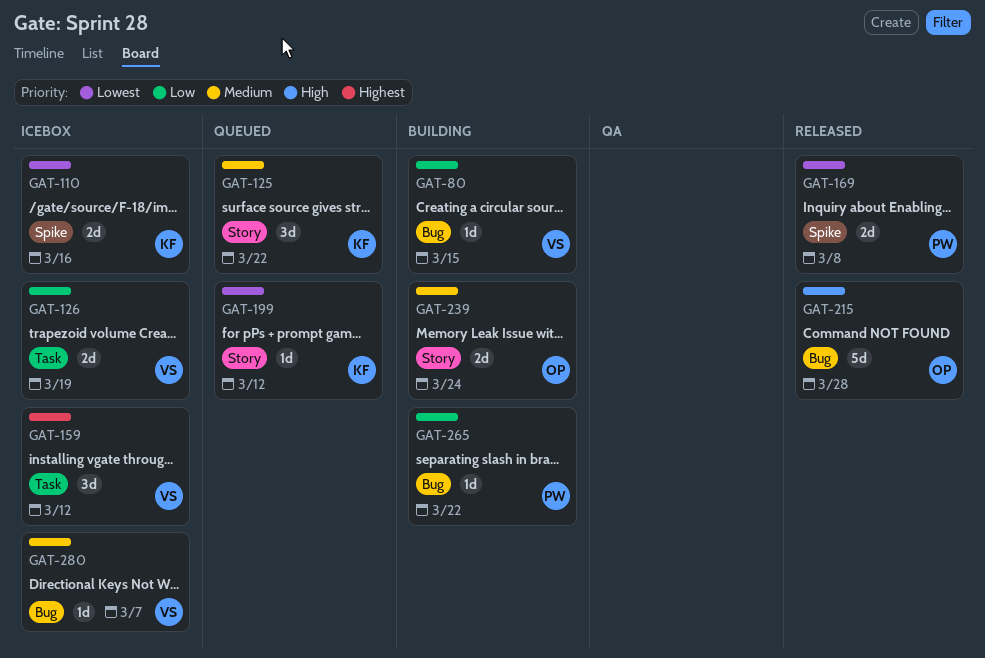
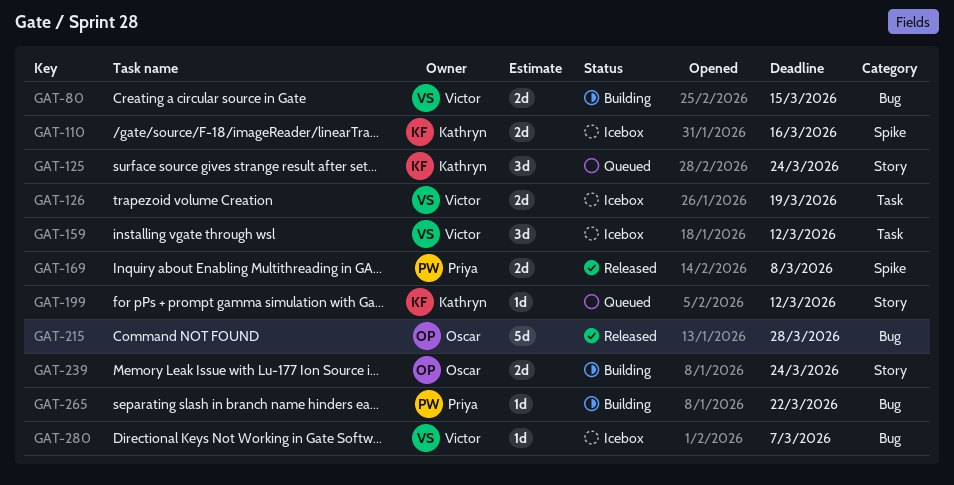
GAT-80, estimate: 1d -> 2d
GAT-125, due: Mar 22 -> Mar 24

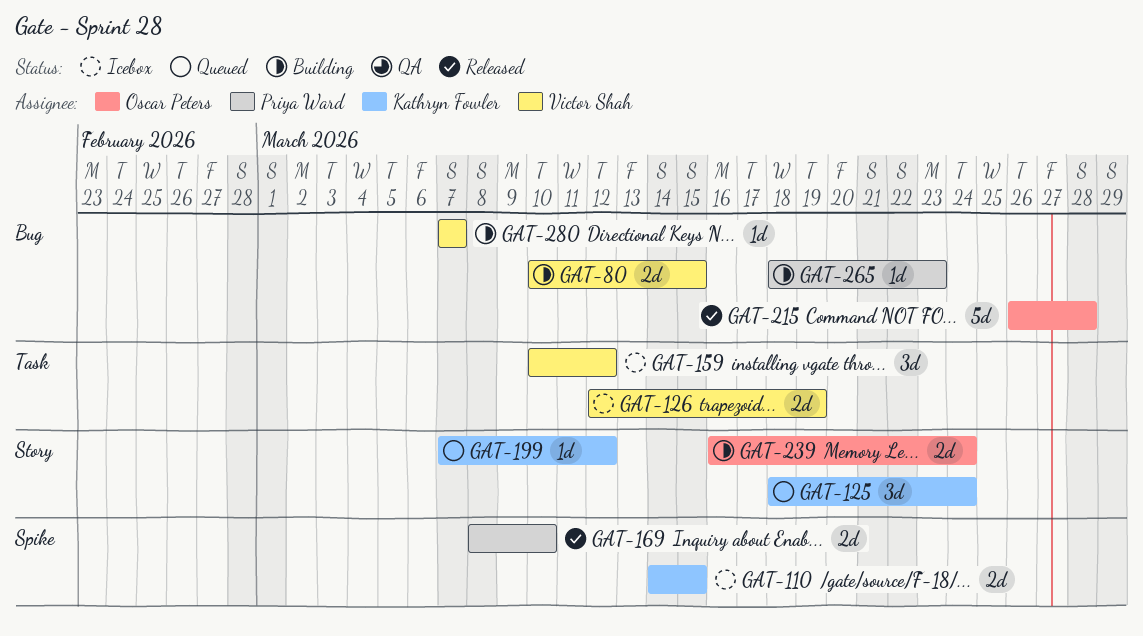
GAT-110, due: Mar 16 -> Mar 15
GAT-169, due: Mar 8 -> Mar 10
GAT-265, due: Mar 22 -> Mar 23
GAT-280, status: Icebox -> Building

